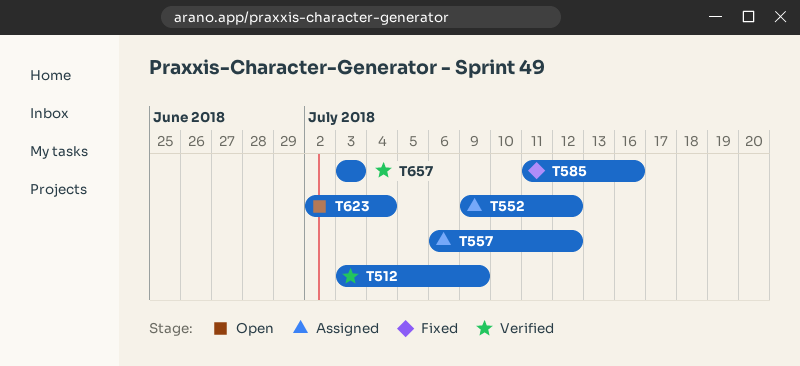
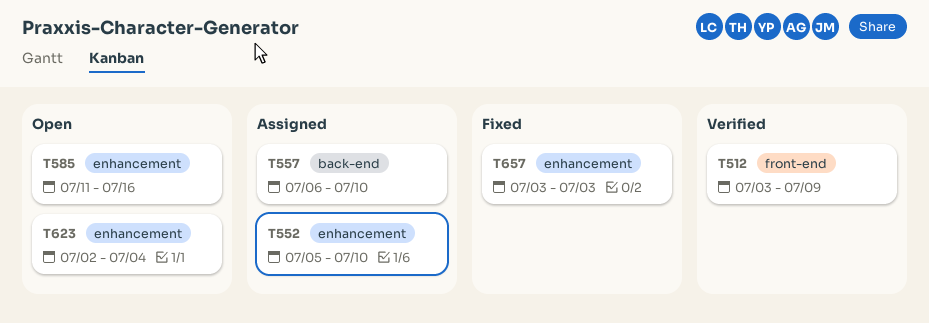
T552, start: Jul 9 -> Jul 5
T552, due: Jul 12 -> Jul 10
T557, due: Jul 12 -> Jul 10
T585, status: Fixed -> Open
T657, status: Verified -> Fixed

